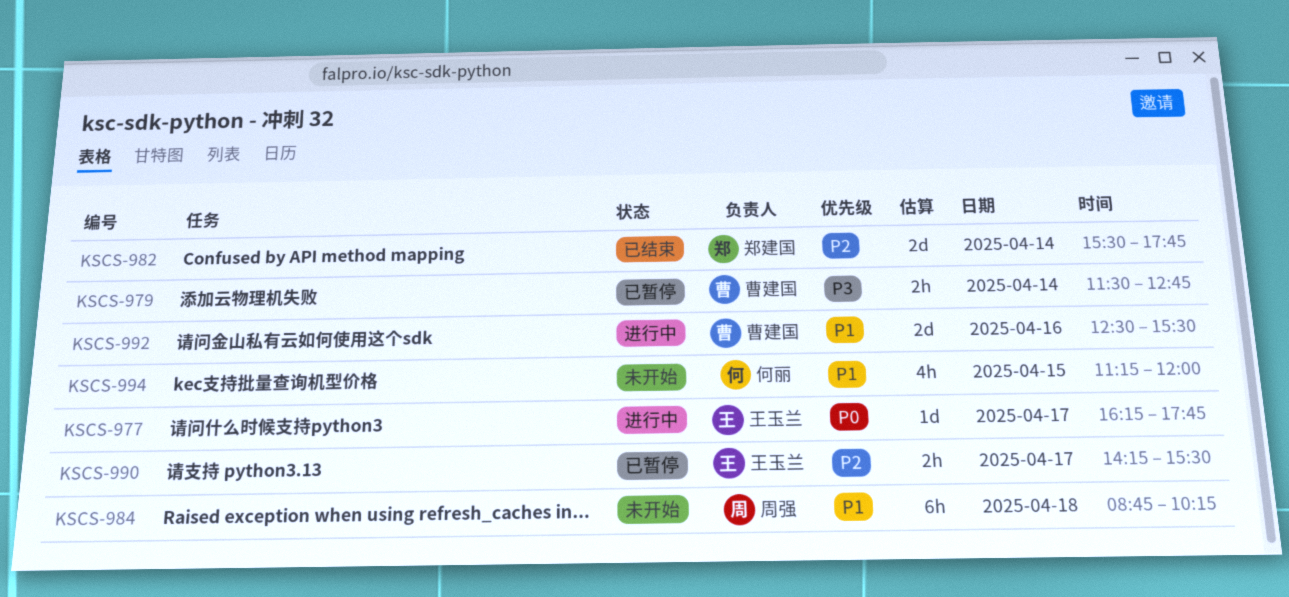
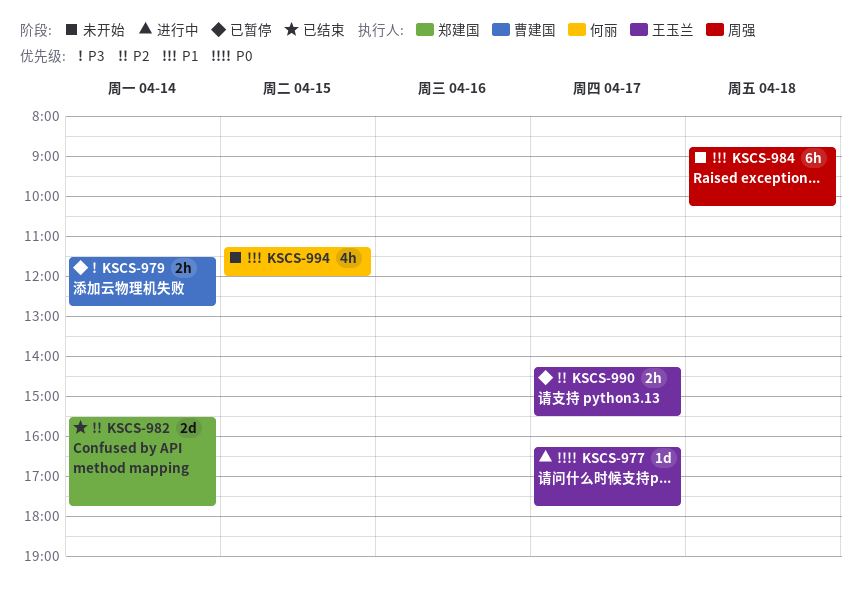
KSCS-992: present -> none

